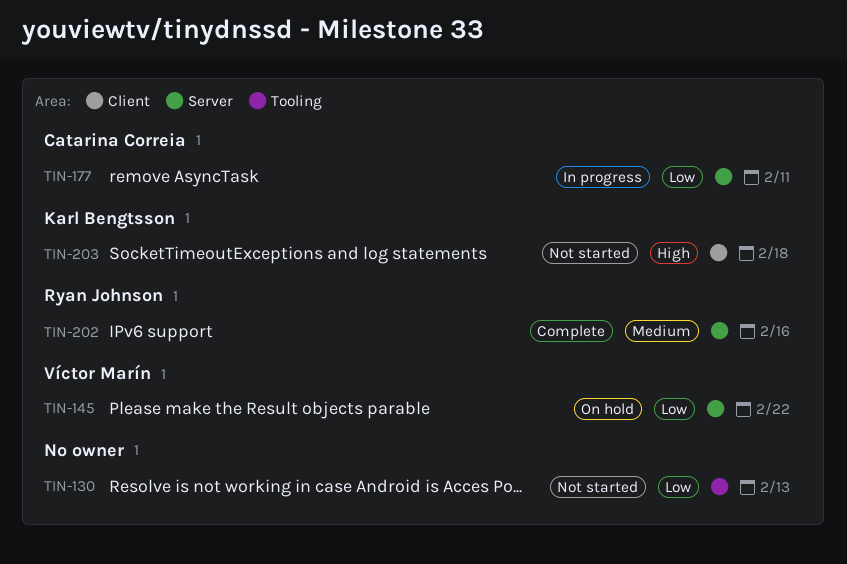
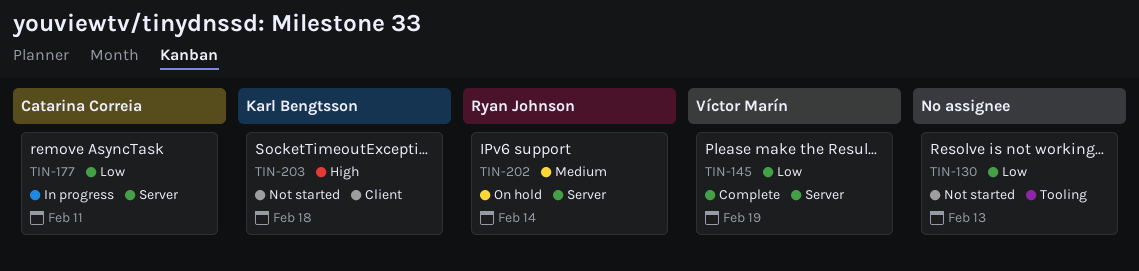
TIN-145, status: On hold -> Complete
TIN-145, due: Feb 22 -> Feb 19
TIN-202, status: Complete -> On hold
TIN-202, due: Feb 16 -> Feb 14

